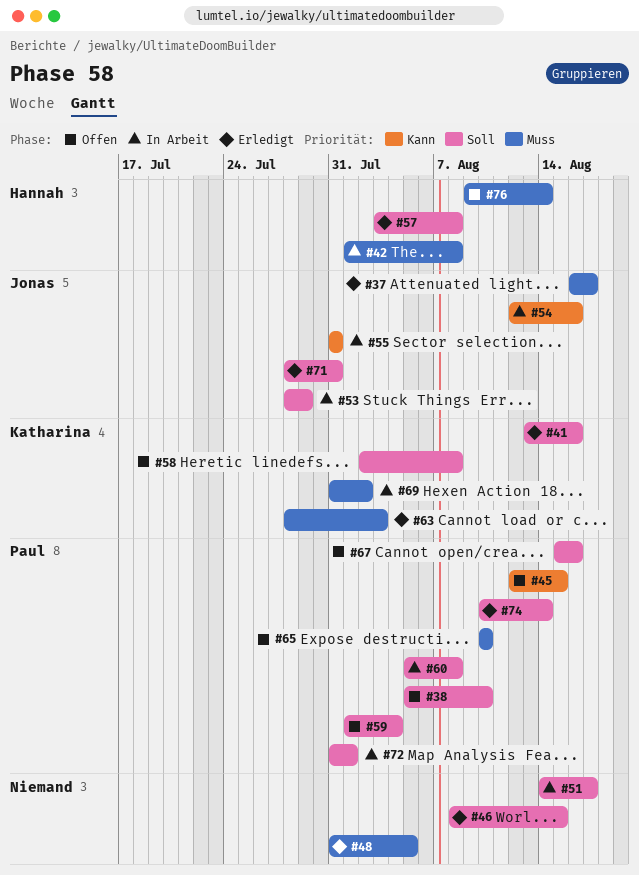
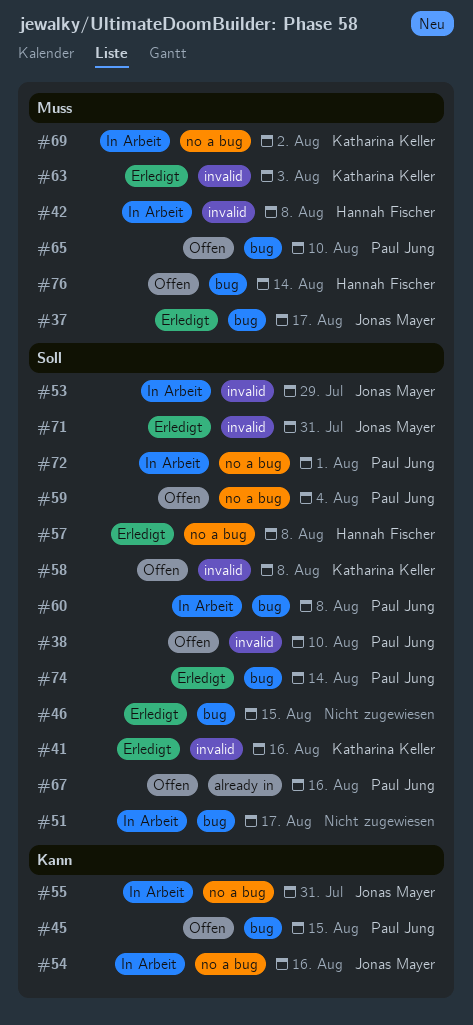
#48: present -> none

